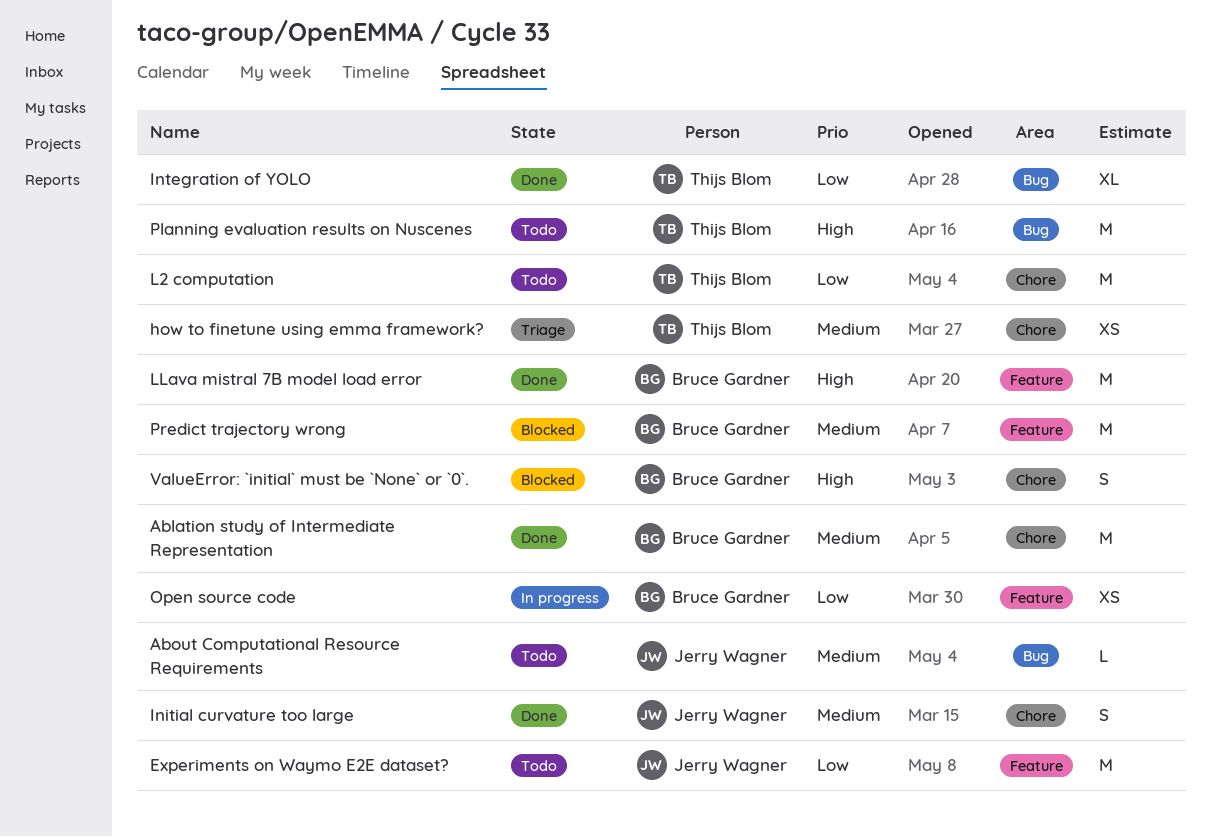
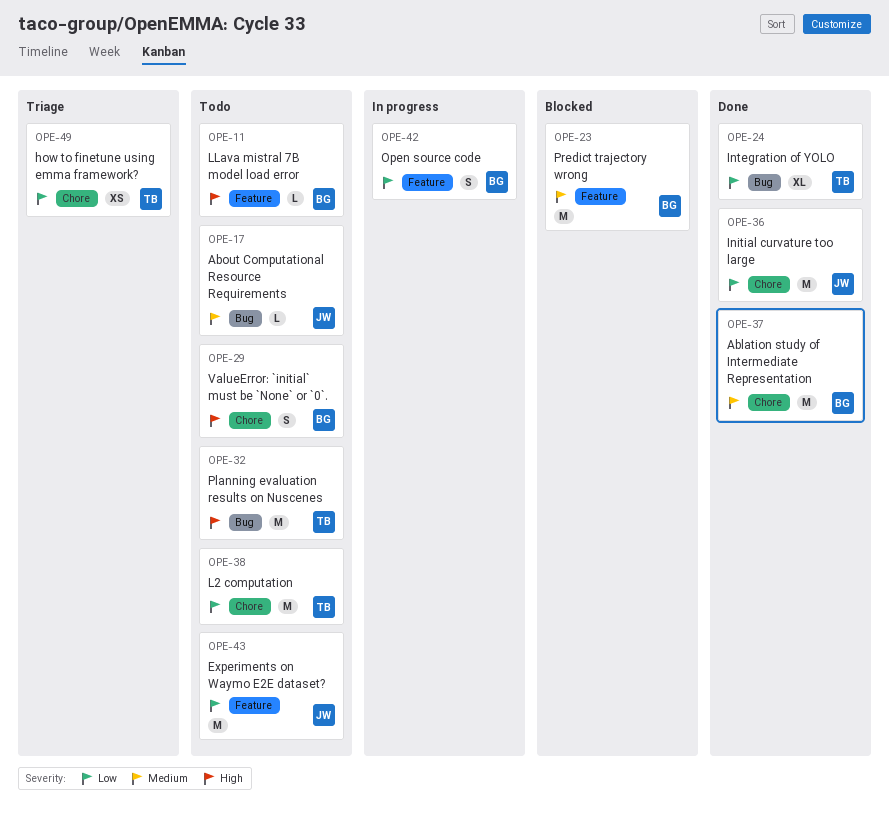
how to finetune using emma framework?, priority: Medium -> Low
Initial curvature too large, priority: Medium -> Low
Initial curvature too large, estimate: S -> M
LLava mistral 7B model load error, status: Done -> Todo
LLava mistral 7B model load error, estimate: M -> L
Open source code, estimate: XS -> S
ValueError: `initial` must be `None` or `0`., status: Blocked -> Todo

